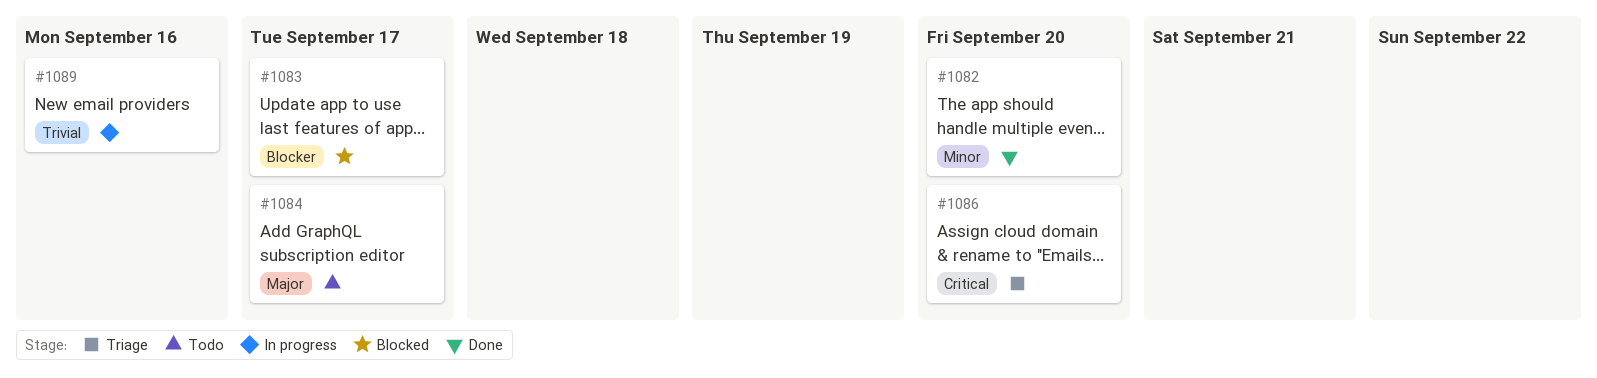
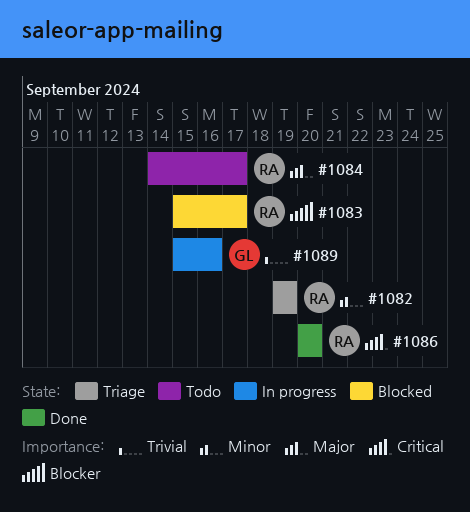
#1082, status: Done -> Triage
#1082, due: Sep 20 -> Sep 19
#1086, status: Triage -> Done

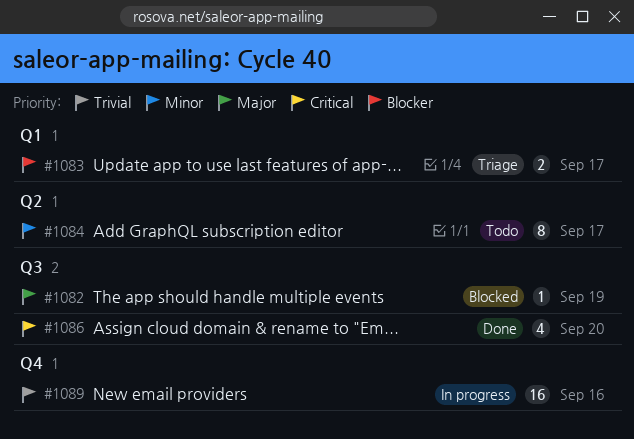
#1082, status: Triage -> Blocked
#1082, priority: Minor -> Major
#1083, status: Blocked -> Triage
#1084, priority: Major -> Minor

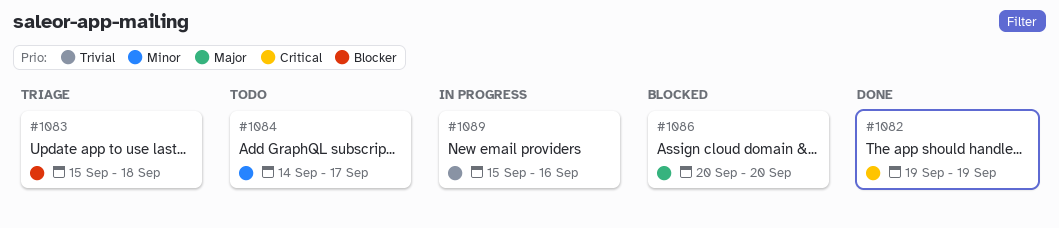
#1082, status: Blocked -> Done
#1082, priority: Major -> Critical
#1083, due: Sep 17 -> Sep 18
#1086, status: Done -> Blocked
#1086, priority: Critical -> Major

